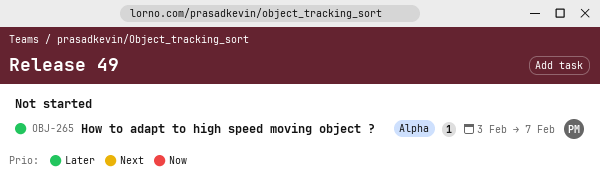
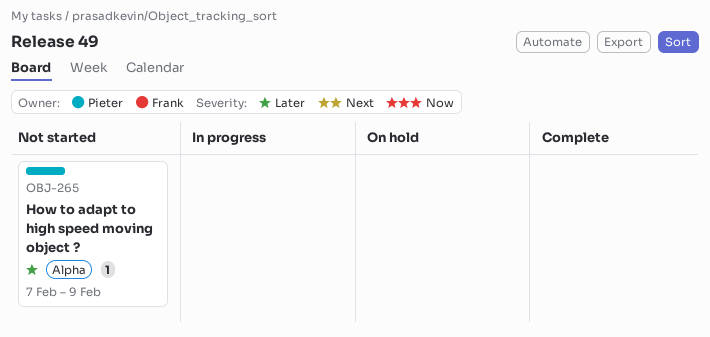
OBJ-265, start: Feb 3 -> Feb 7
OBJ-265, due: Feb 7 -> Feb 9

